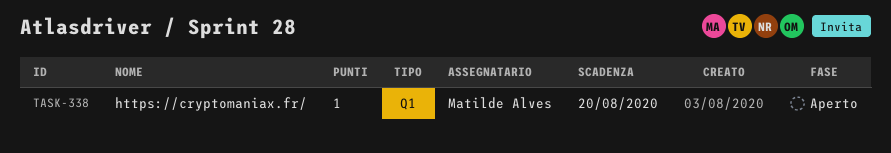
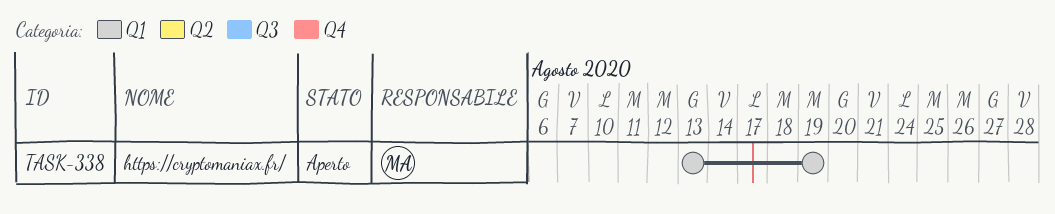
TASK-338, due: Aug 20 -> Aug 19

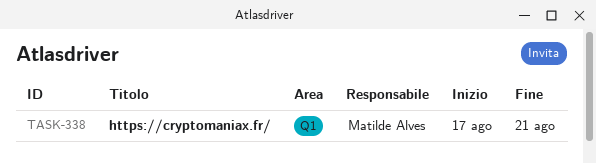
TASK-338, start: Aug 13 -> Aug 17
TASK-338, due: Aug 19 -> Aug 21

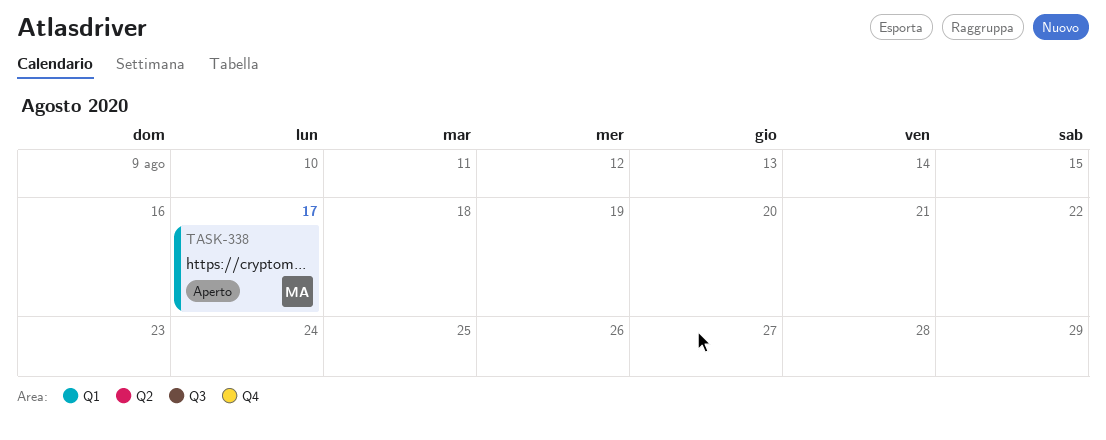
TASK-338, due: Aug 21 -> Aug 17

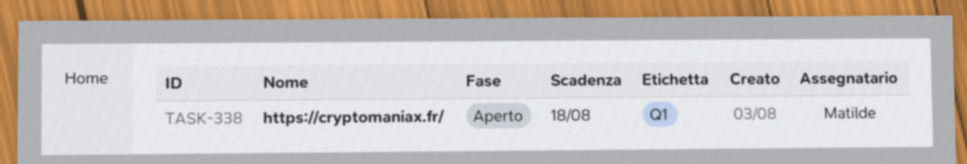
TASK-338, due: Aug 17 -> Aug 18

